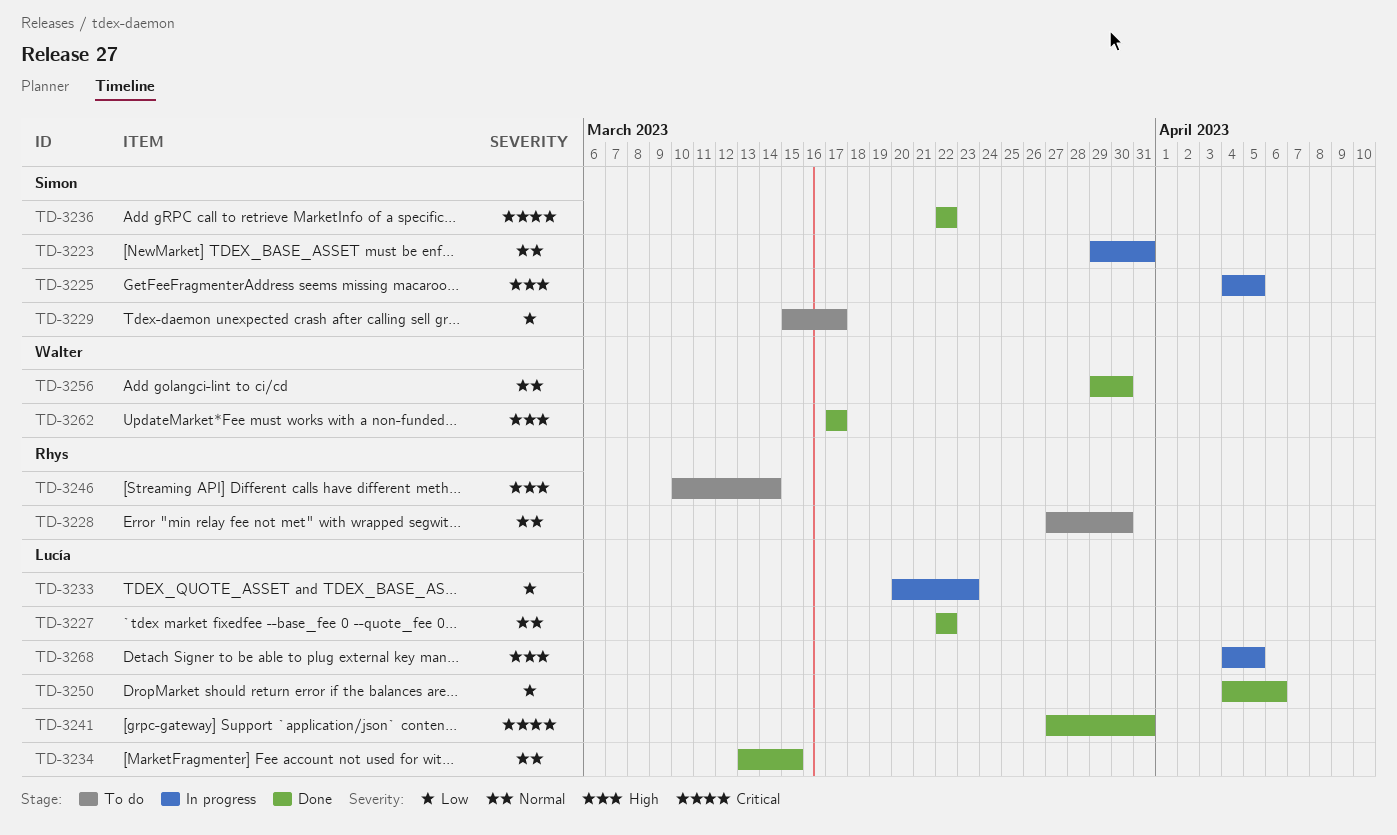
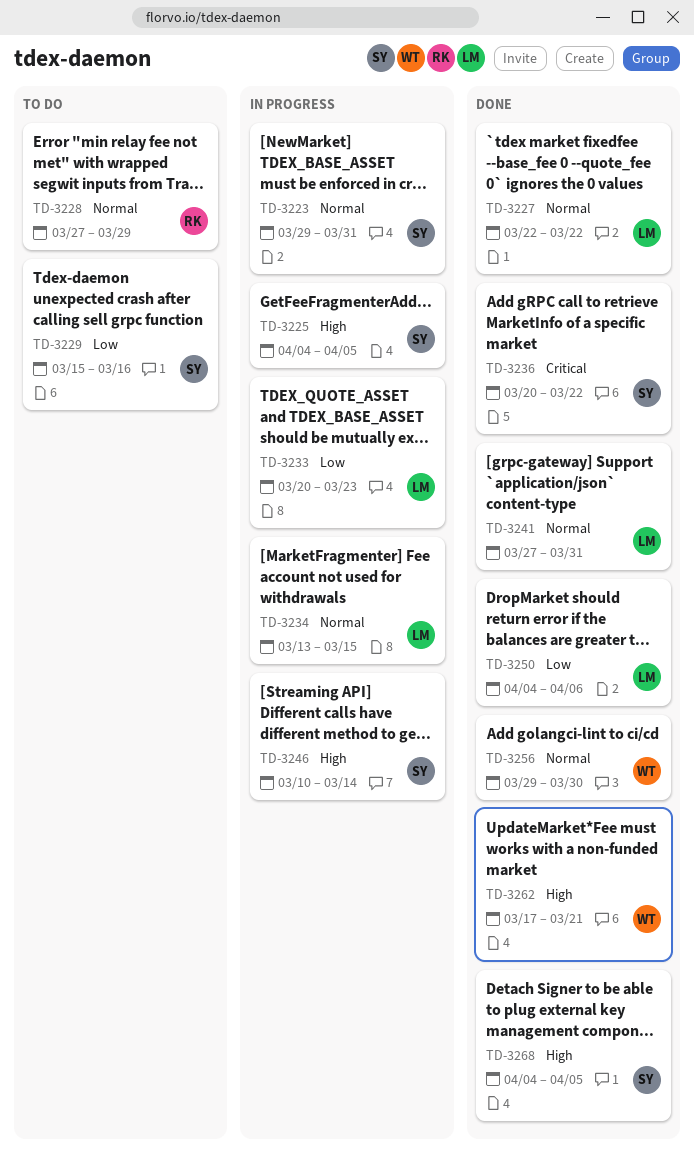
TD-3228, due: Mar 30 -> Mar 29
TD-3229, due: Mar 17 -> Mar 16
TD-3234, status: Done -> In progress
TD-3236, start: Mar 22 -> Mar 20
TD-3241, priority: Critical -> Normal
TD-3246, status: To do -> In progress
TD-3246, owner: Rhys -> Simon
TD-3262, due: Mar 17 -> Mar 21
TD-3268, status: In progress -> Done
TD-3268, owner: Lucía -> Simon

